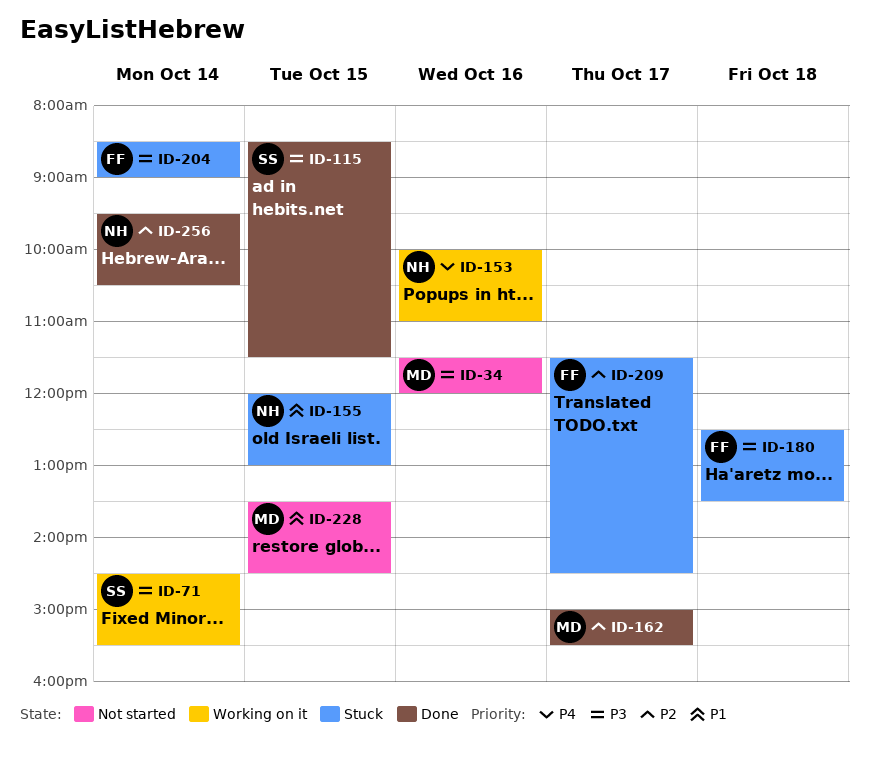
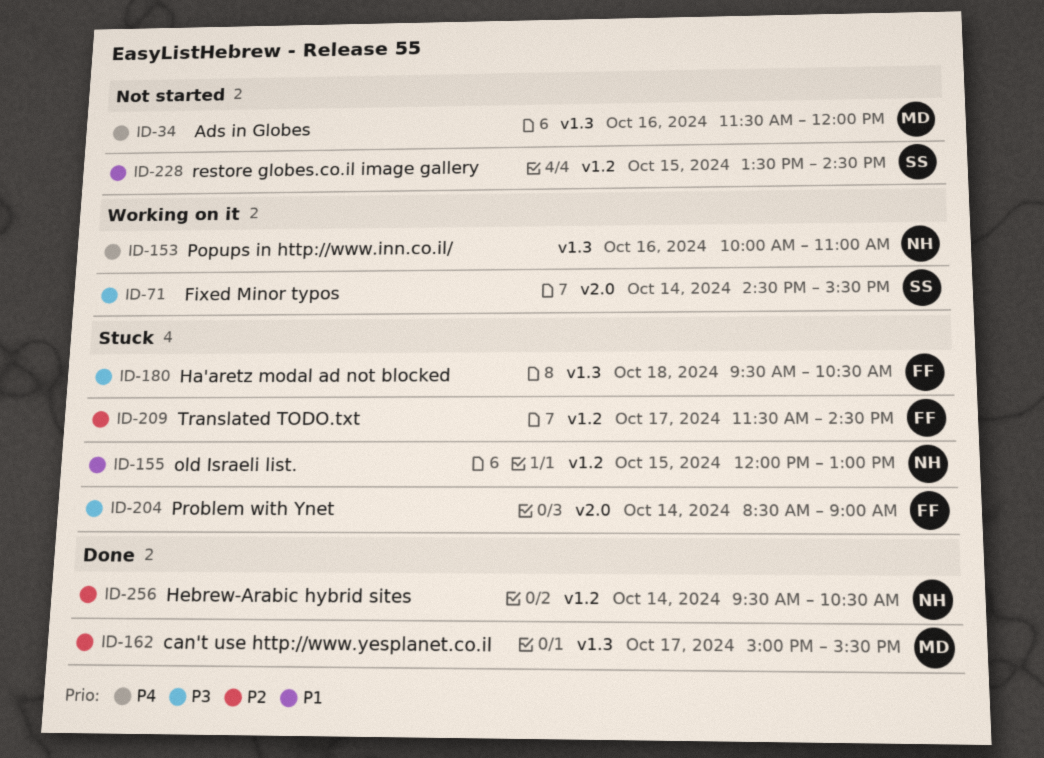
ID-34, priority: P3 -> P4
ID-115: present -> none
ID-180, begins: 12:30 -> 09:30
ID-180, ends: 13:30 -> 10:30
ID-228, owner: MD -> SS

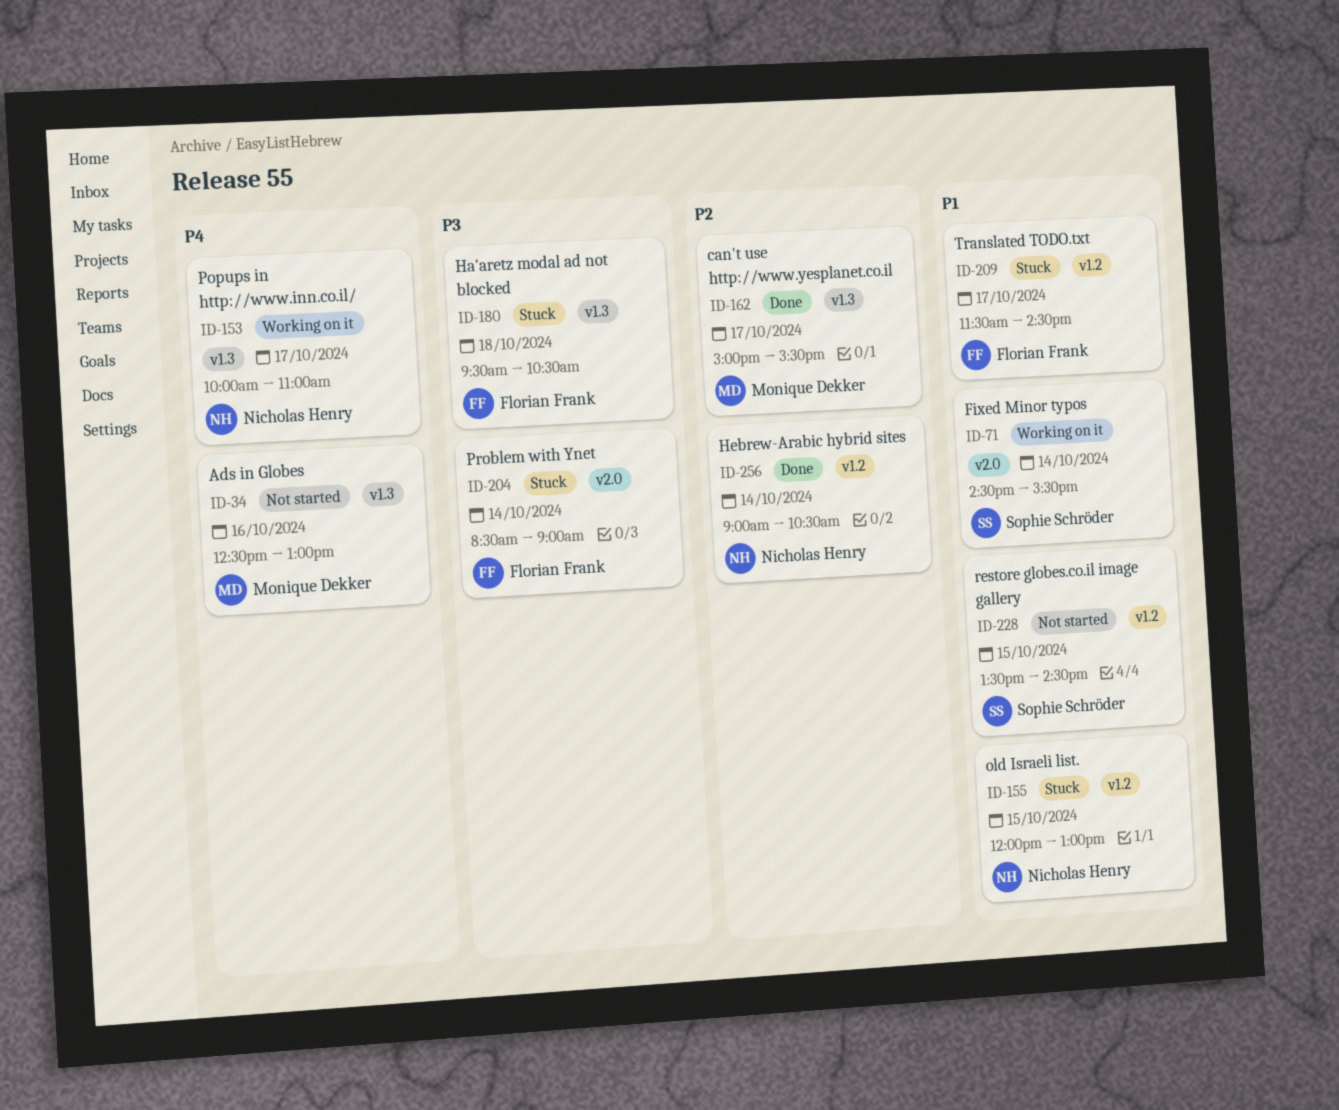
ID-34, begins: 11:30 -> 12:30
ID-34, ends: 12:00 -> 13:00
ID-71, priority: P3 -> P1
ID-153, day: Oct 16 -> Oct 17
ID-209, priority: P2 -> P1
ID-256, begins: 09:30 -> 09:00

